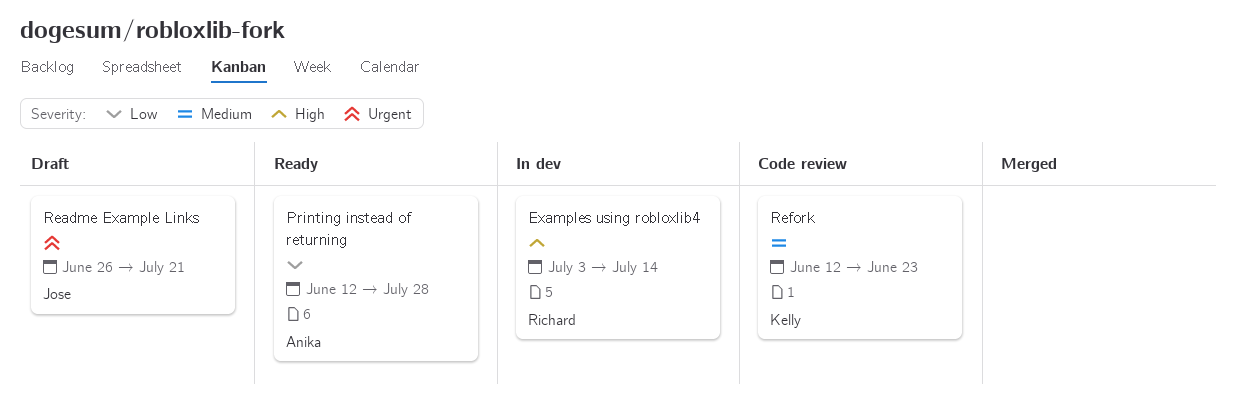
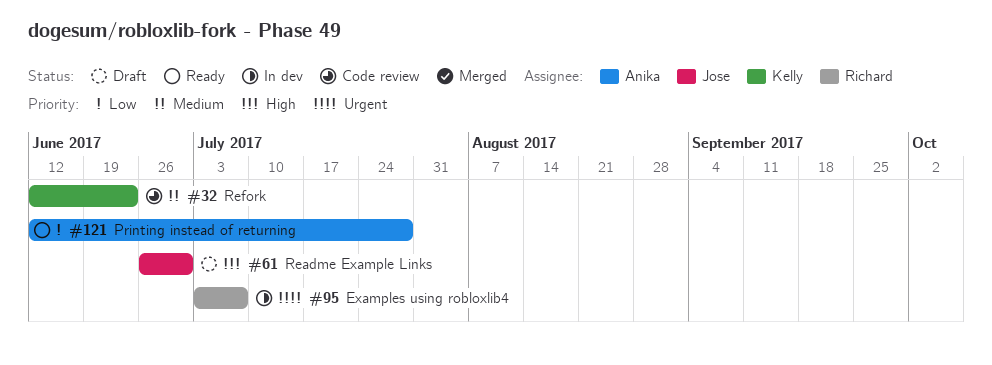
Examples using robloxlib4, priority: High -> Urgent
Examples using robloxlib4, due: Jul 14 -> Jul 7
Readme Example Links, priority: Urgent -> High
Readme Example Links, due: Jul 21 -> Jun 30

